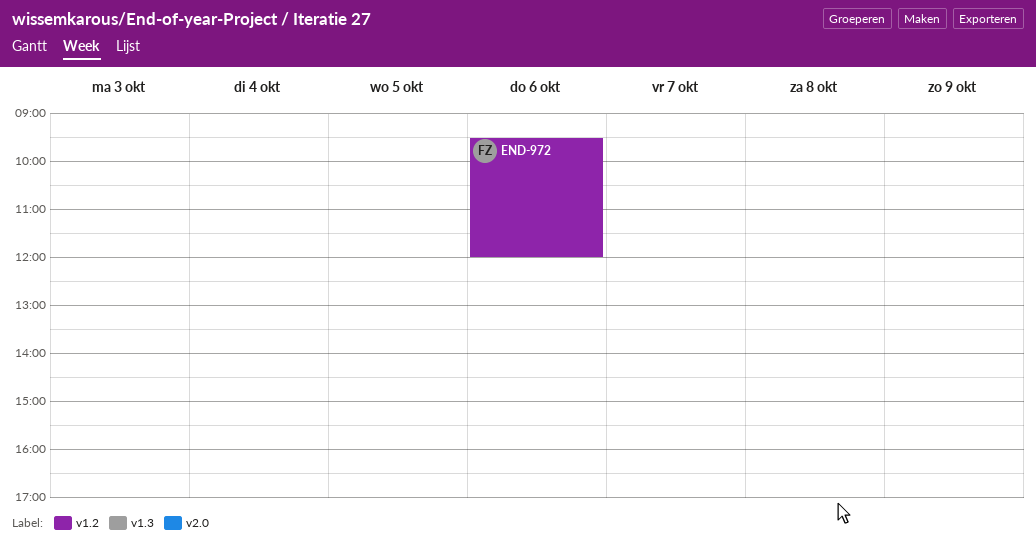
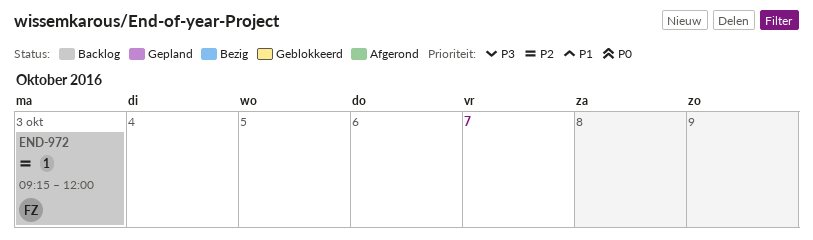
END-972, day: Oct 6 -> Oct 3
END-972, begins: 09:30 -> 09:15

